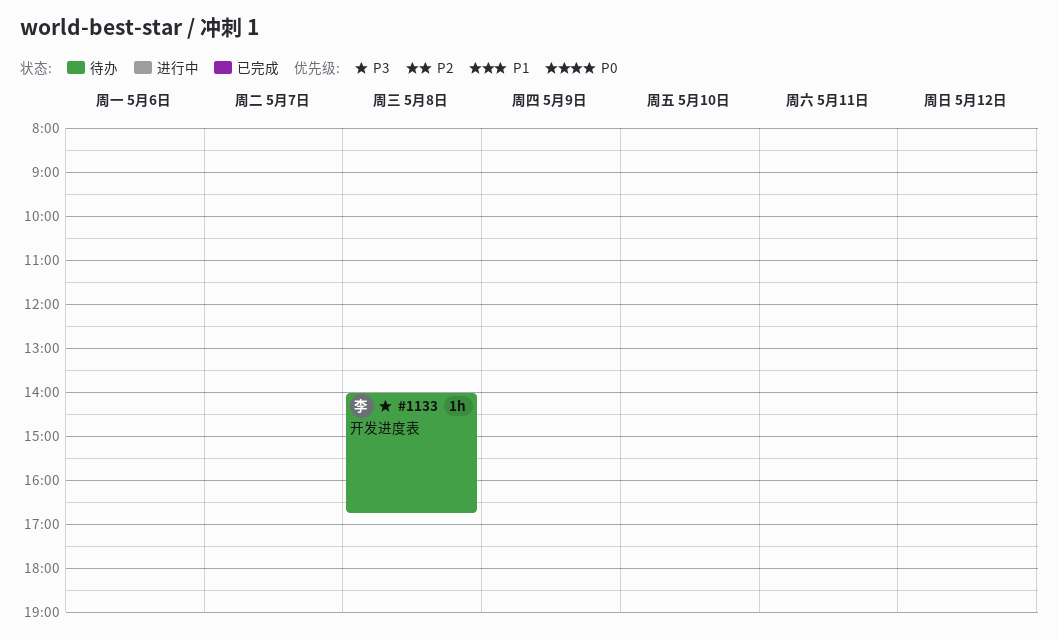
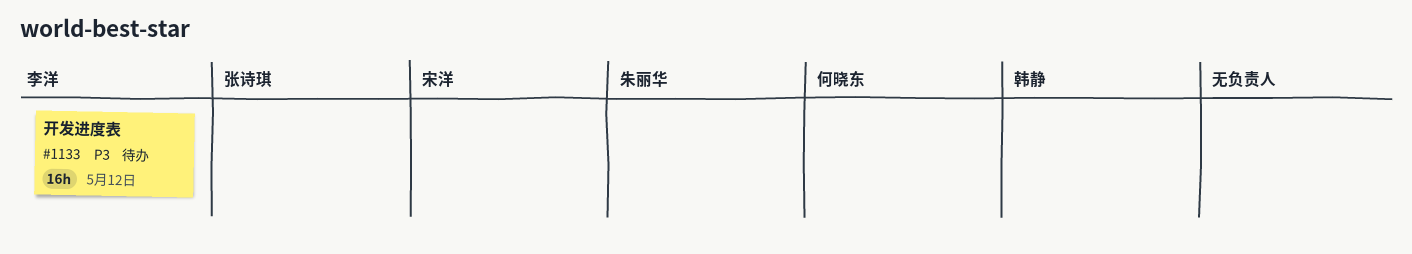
#1133, estimate: 1h -> 16h
#1133, day: May 8 -> May 12

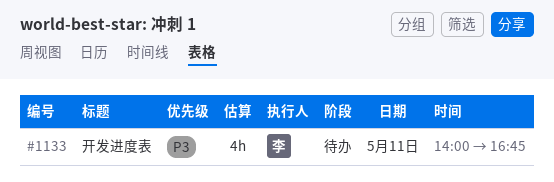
#1133, estimate: 16h -> 4h
#1133, day: May 12 -> May 11

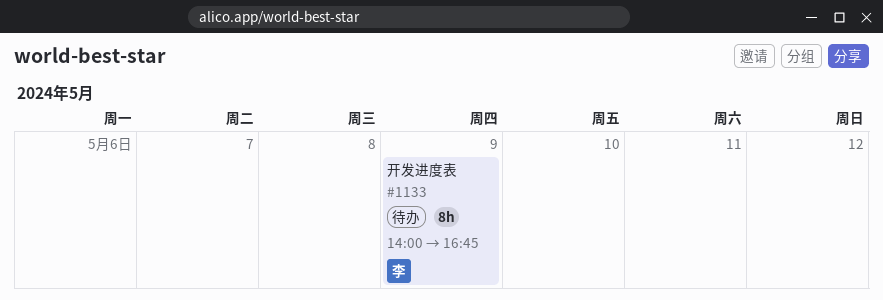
#1133, estimate: 4h -> 8h
#1133, day: May 11 -> May 9

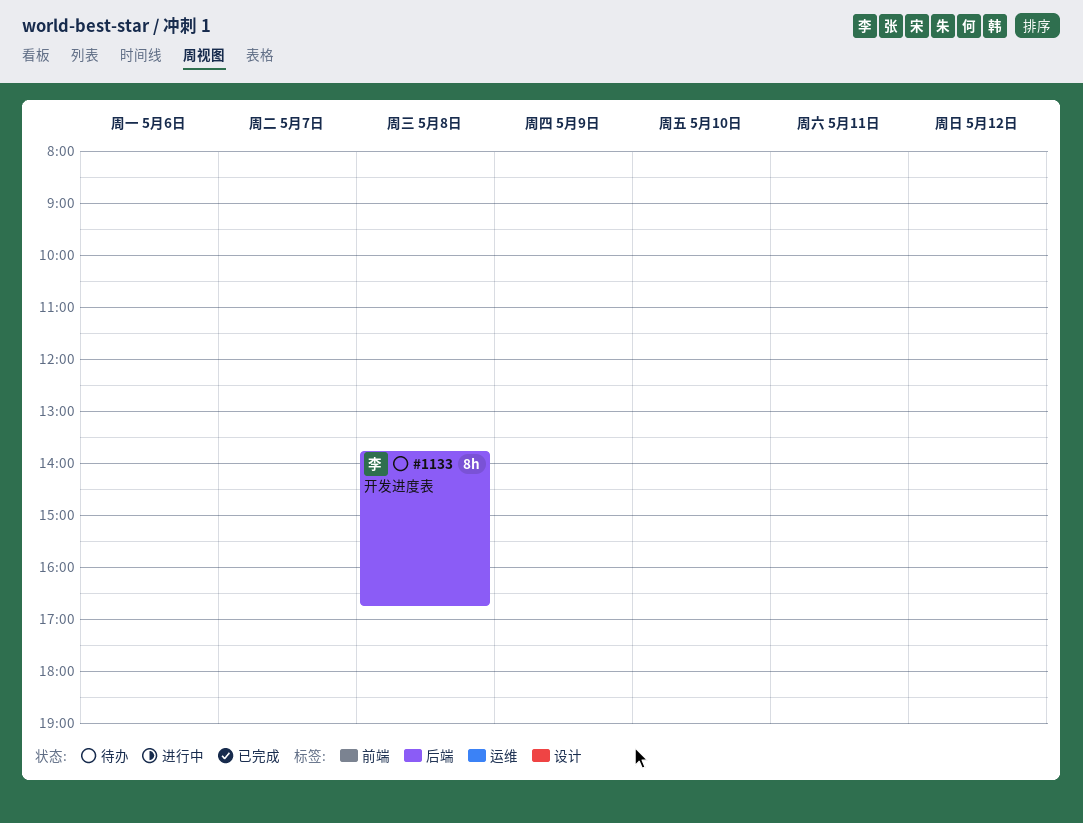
#1133, day: May 9 -> May 8
#1133, begins: 14:00 -> 13:45

